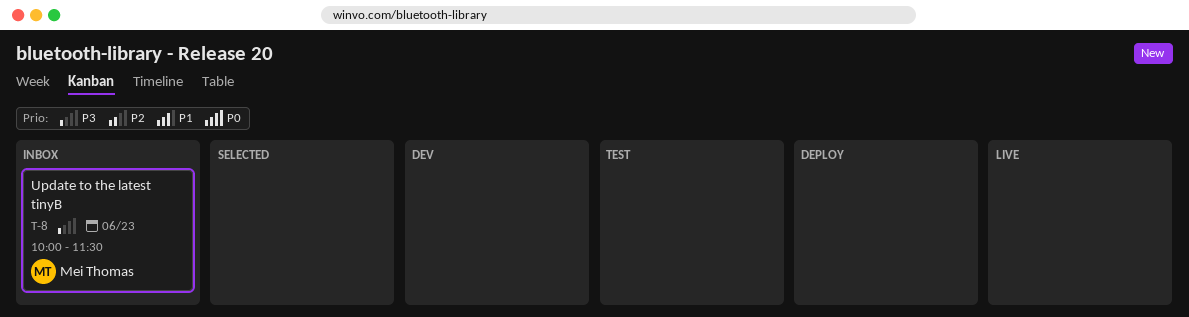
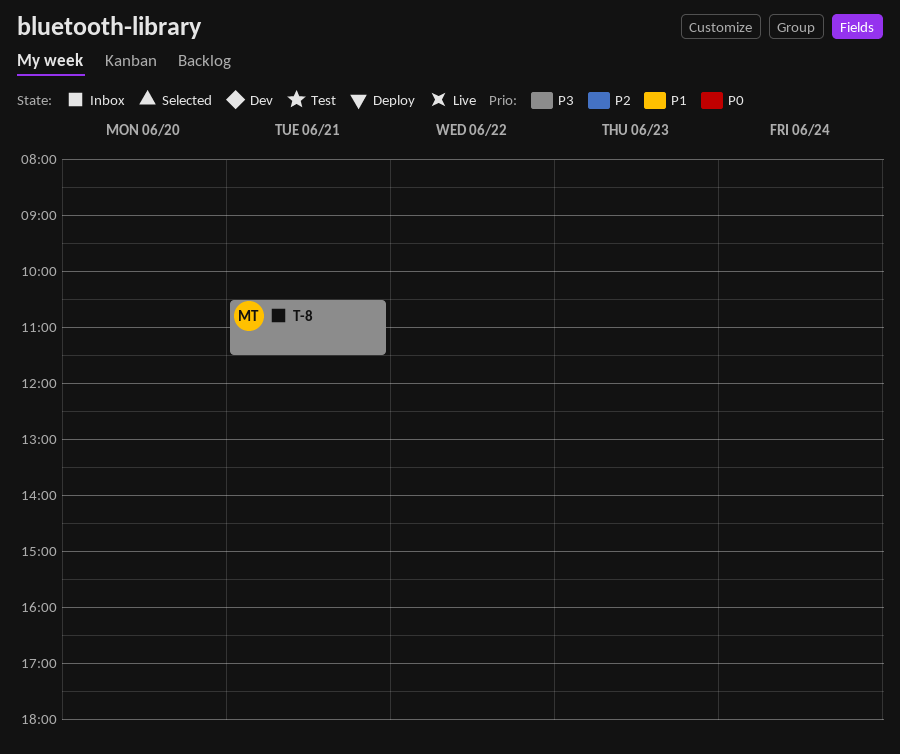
T-8, day: Jun 23 -> Jun 21
T-8, begins: 10:00 -> 10:30

